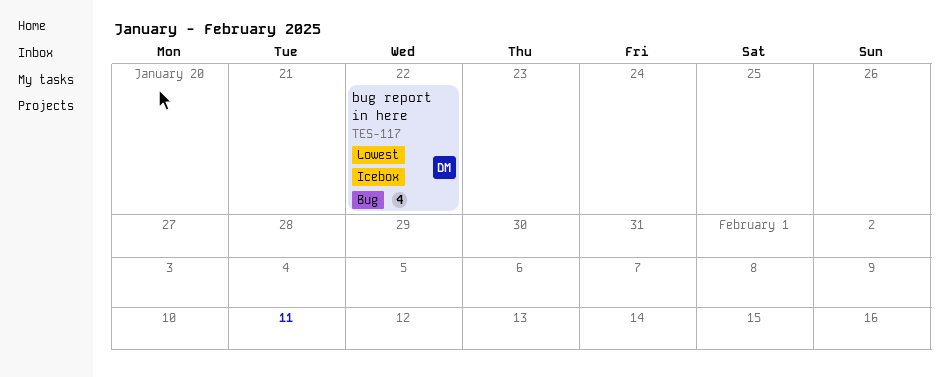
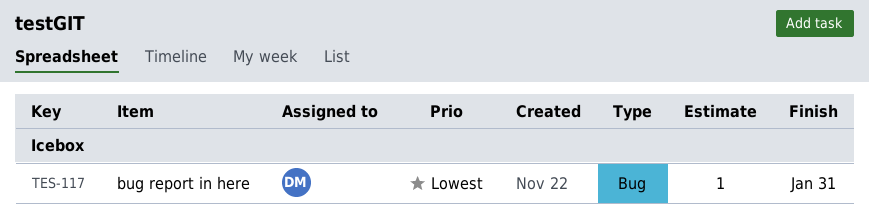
TES-117, estimate: 4 -> 1
TES-117, due: Jan 22 -> Jan 31

